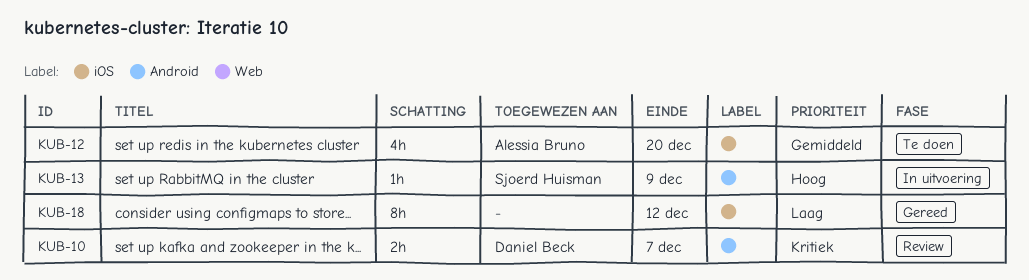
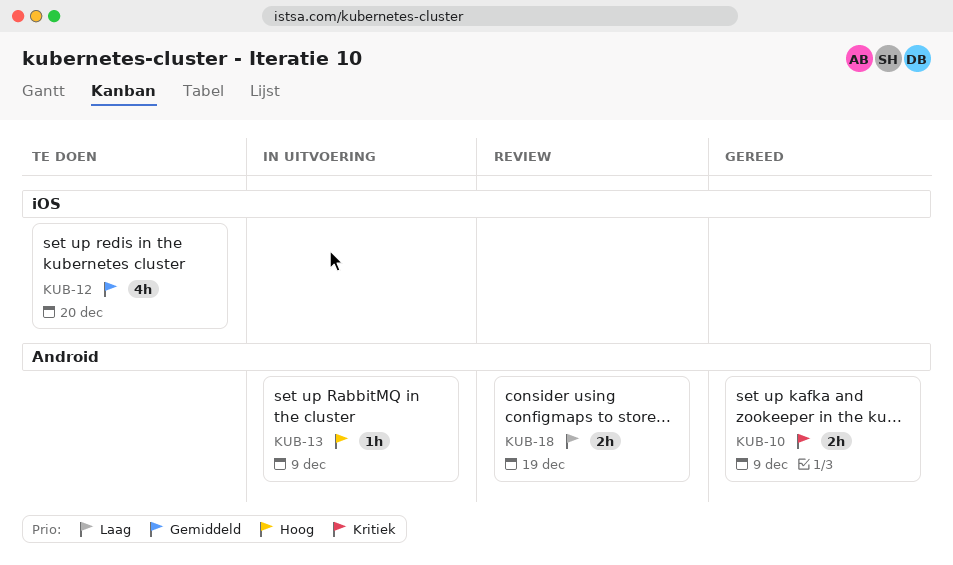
KUB-10, status: Review -> Gereed
KUB-10, due: Dec 7 -> Dec 9
KUB-18, status: Gereed -> Review
KUB-18, label: iOS -> Android
KUB-18, estimate: 8h -> 2h
KUB-18, due: Dec 12 -> Dec 19

